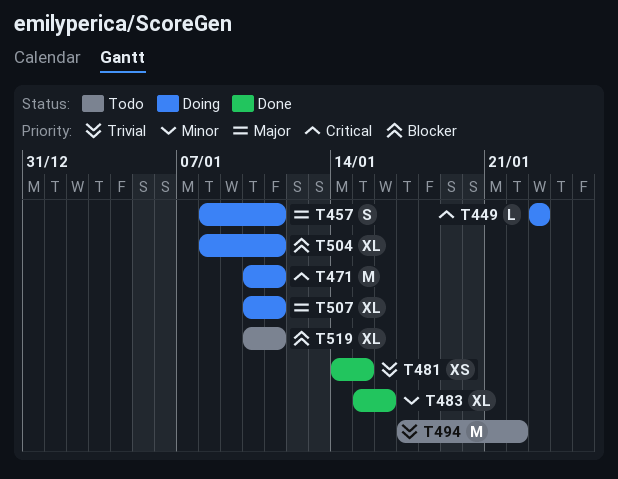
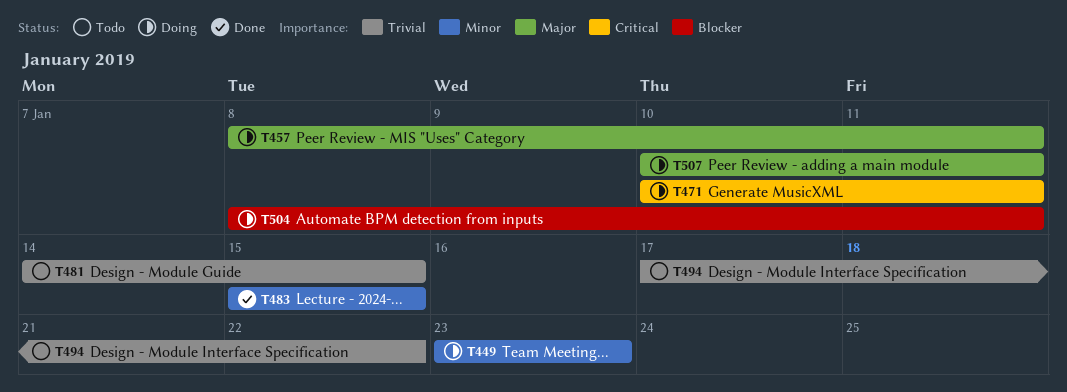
T449, priority: Critical -> Minor
T481, status: Done -> Todo
T483, due: Jan 16 -> Jan 15
T519: present -> none

